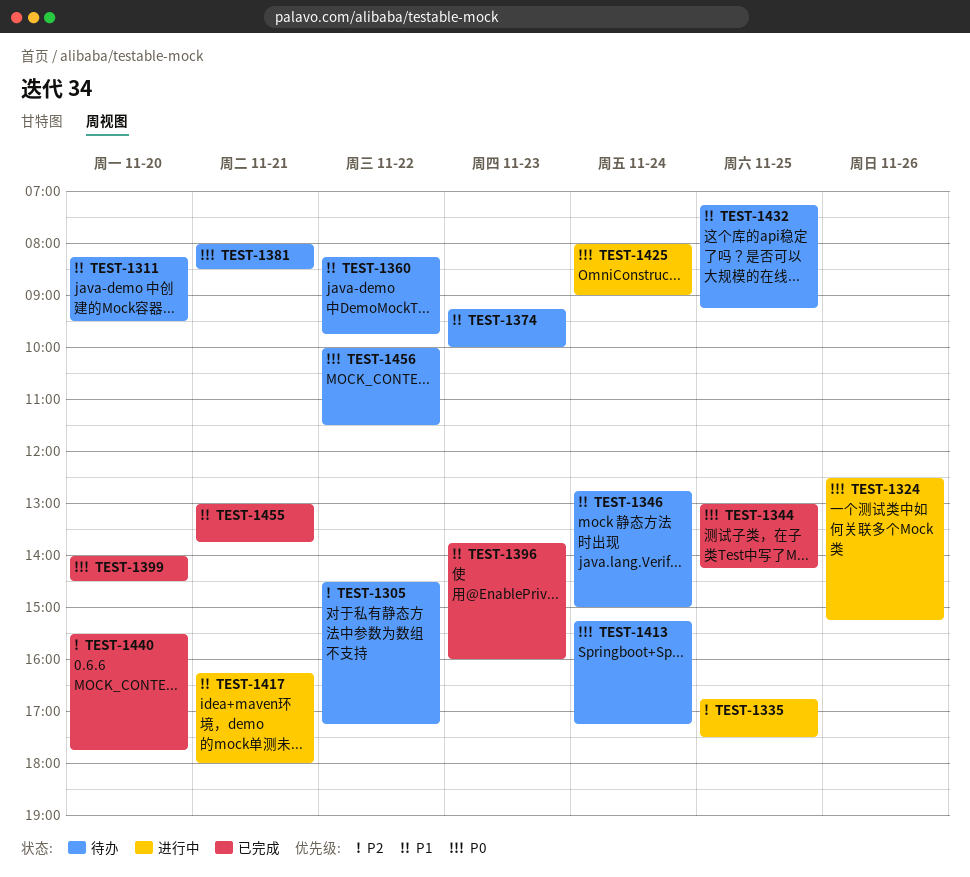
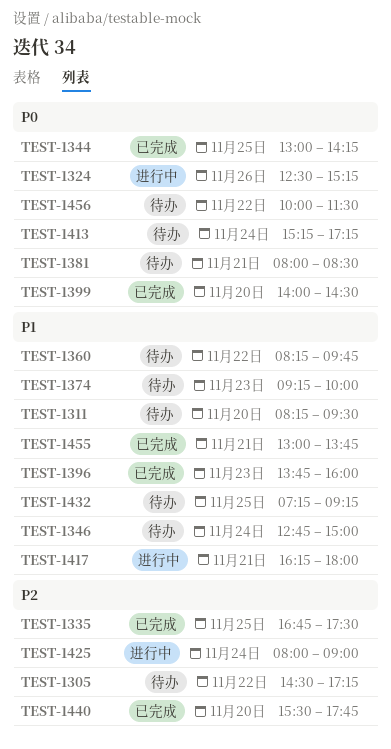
TEST-1335, status: 进行中 -> 已完成
TEST-1425, priority: P0 -> P2

